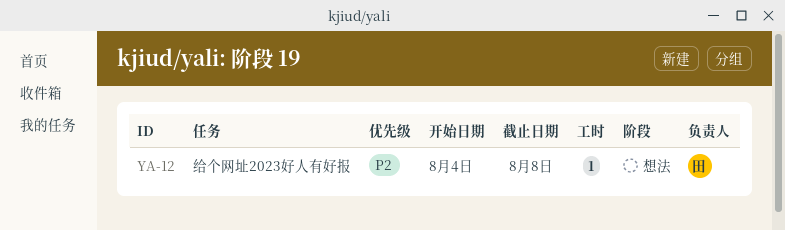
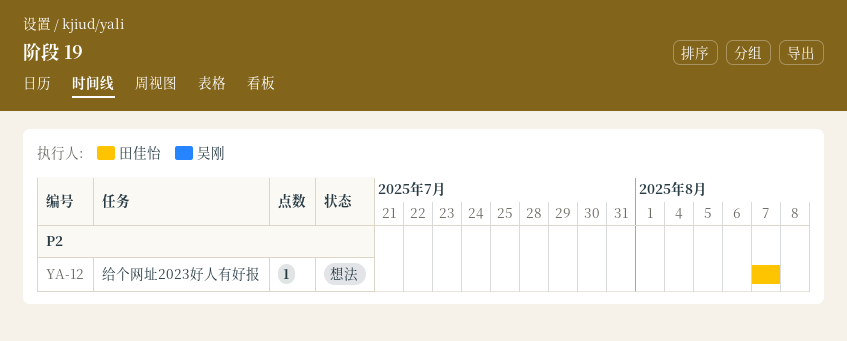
YA-12, start: Aug 4 -> Aug 7
YA-12, due: Aug 8 -> Aug 7

